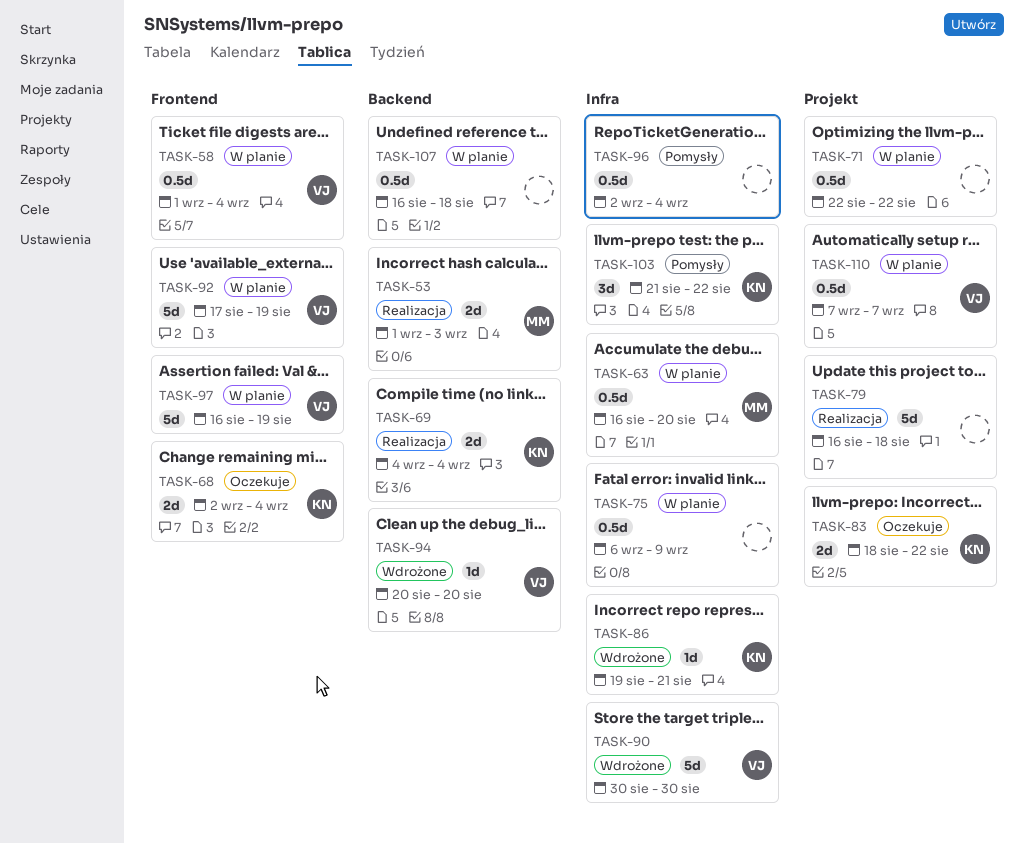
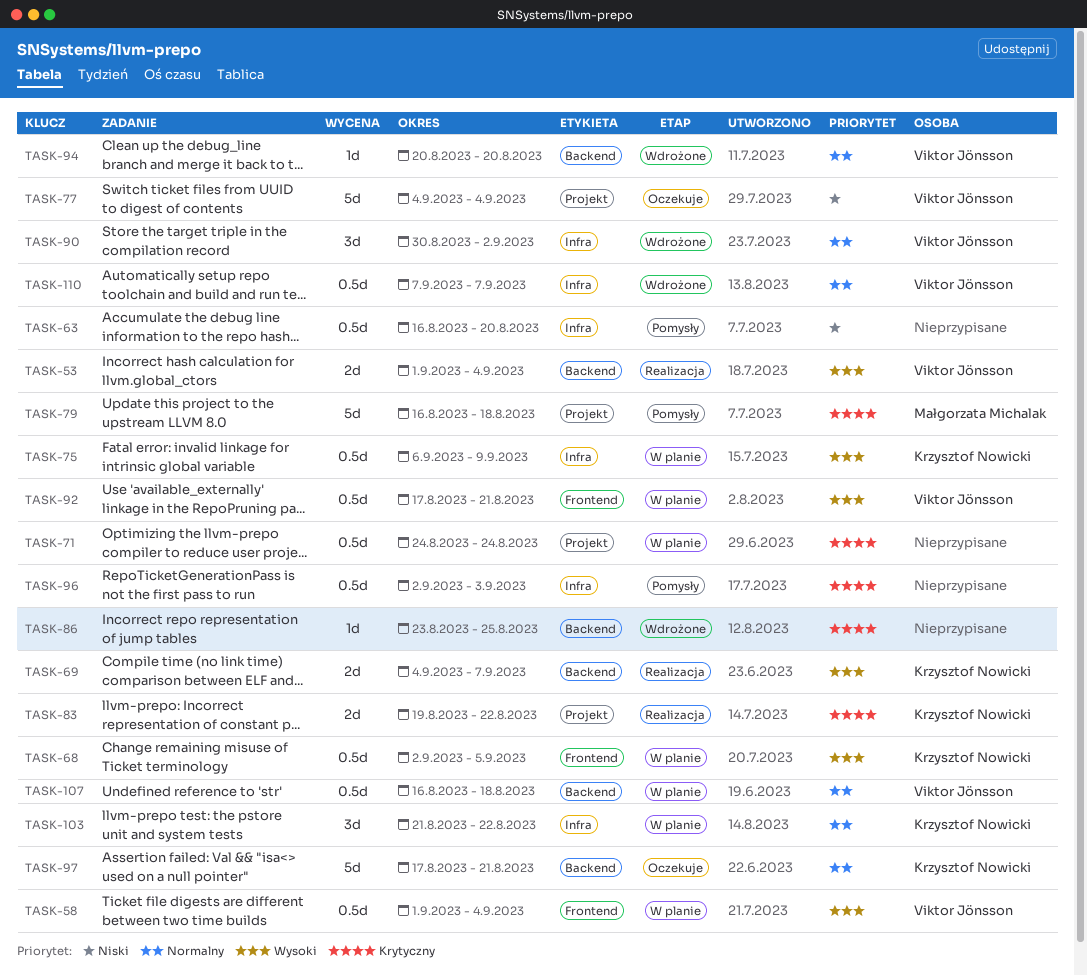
TASK-53, owner: Małgorzata Michalak -> Viktor Jönsson
TASK-53, due: Sep 3 -> Sep 4
TASK-63, status: W planie -> Pomysły
TASK-63, owner: Małgorzata Michalak -> none
TASK-68, status: Oczekuje -> W planie
TASK-68, estimate: 2d -> 0.5d
TASK-68, due: Sep 4 -> Sep 5
TASK-69, due: Sep 4 -> Sep 7
TASK-71, start: Aug 22 -> Aug 24
TASK-71, due: Aug 22 -> Aug 24
TASK-75, owner: none -> Krzysztof Nowicki
TASK-77: none -> present
TASK-79, status: Realizacja -> Pomysły
TASK-79, owner: none -> Małgorzata Michalak
TASK-83, status: Oczekuje -> Realizacja
TASK-83, start: Aug 18 -> Aug 19
TASK-86, owner: Krzysztof Nowicki -> none
TASK-86, label: Infra -> Backend
TASK-86, start: Aug 19 -> Aug 23
TASK-86, due: Aug 21 -> Aug 25
TASK-90, estimate: 5d -> 3d
TASK-90, due: Aug 30 -> Sep 2
TASK-92, estimate: 5d -> 0.5d
TASK-92, due: Aug 19 -> Aug 21
TASK-96, due: Sep 4 -> Sep 3
TASK-97, status: W planie -> Oczekuje
TASK-97, owner: Viktor Jönsson -> Krzysztof Nowicki
TASK-97, label: Frontend -> Backend
TASK-97, start: Aug 16 -> Aug 17
TASK-97, due: Aug 19 -> Aug 21
TASK-103, status: Pomysły -> W planie
TASK-107, owner: none -> Viktor Jönsson
TASK-110, status: W planie -> Wdrożone
TASK-110, label: Projekt -> Infra

